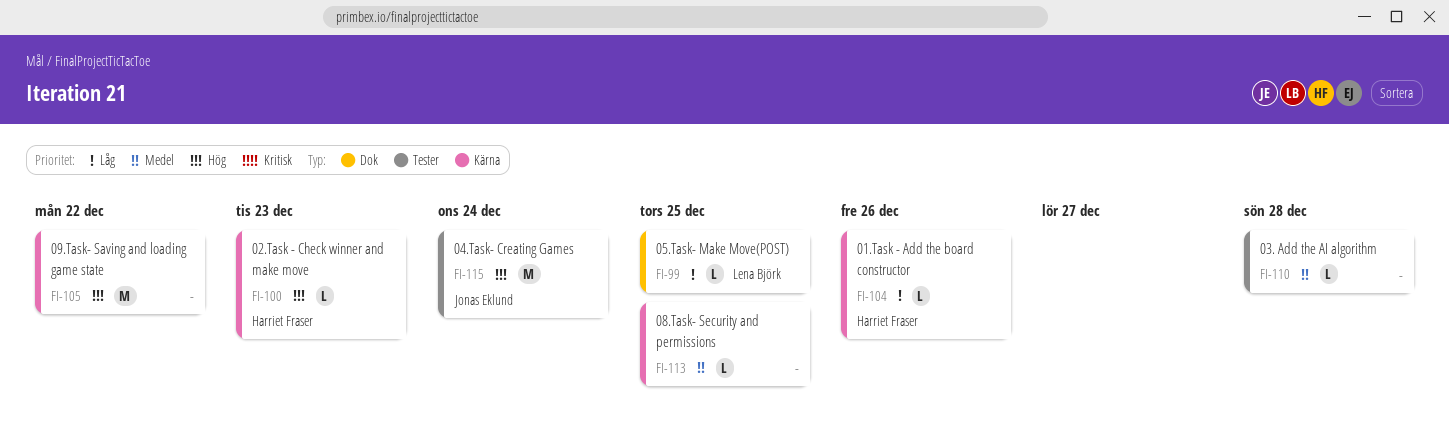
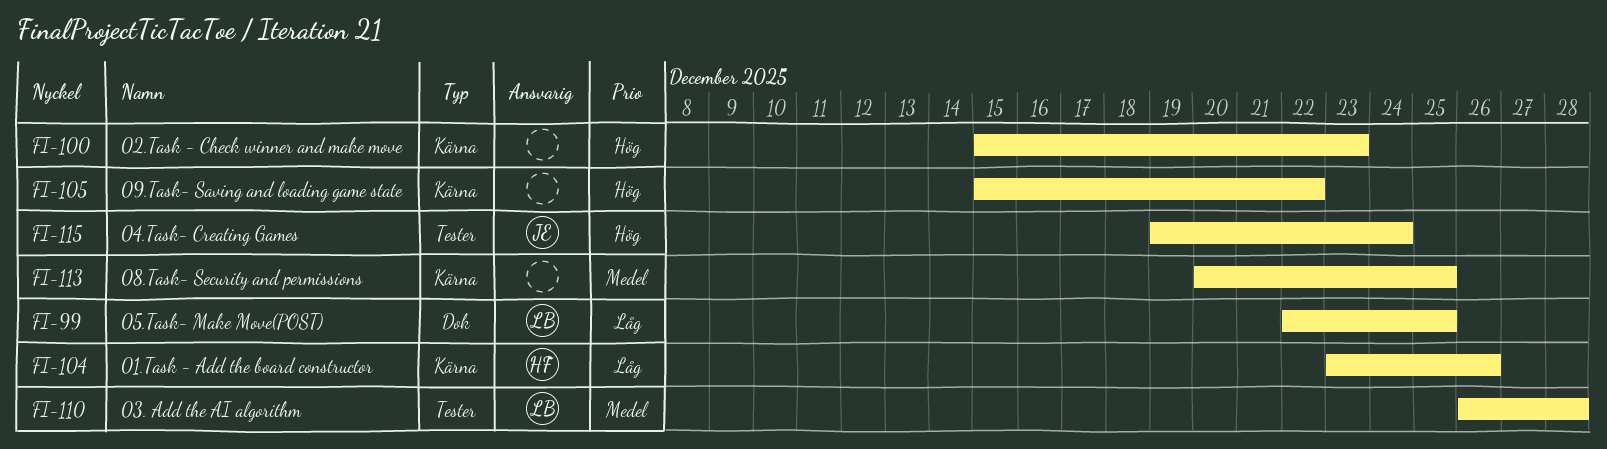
FI-100, owner: Harriet Fraser -> none
FI-110, owner: none -> Lena Björk

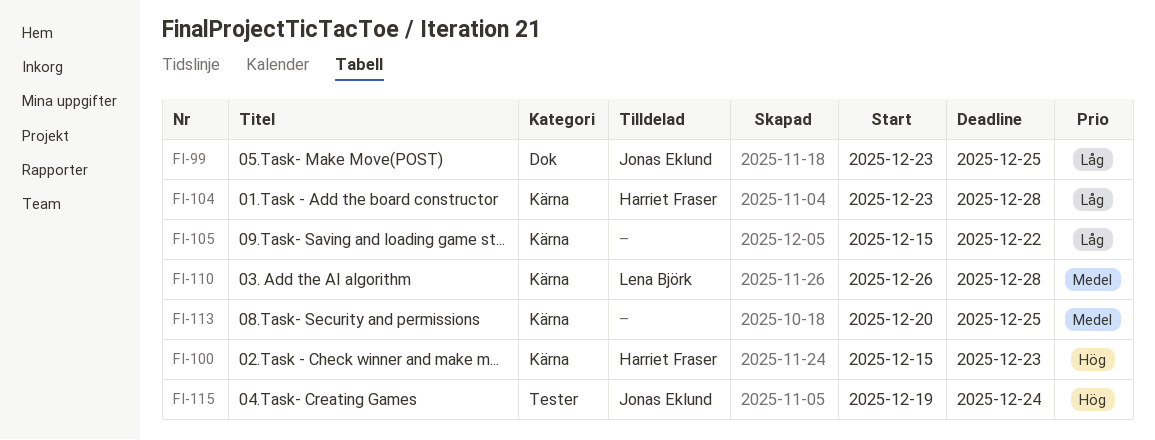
FI-99, owner: Lena Björk -> Jonas Eklund
FI-99, start: Dec 22 -> Dec 23
FI-100, owner: none -> Harriet Fraser
FI-104, due: Dec 26 -> Dec 28
FI-105, priority: Hög -> Låg
FI-110, label: Tester -> Kärna

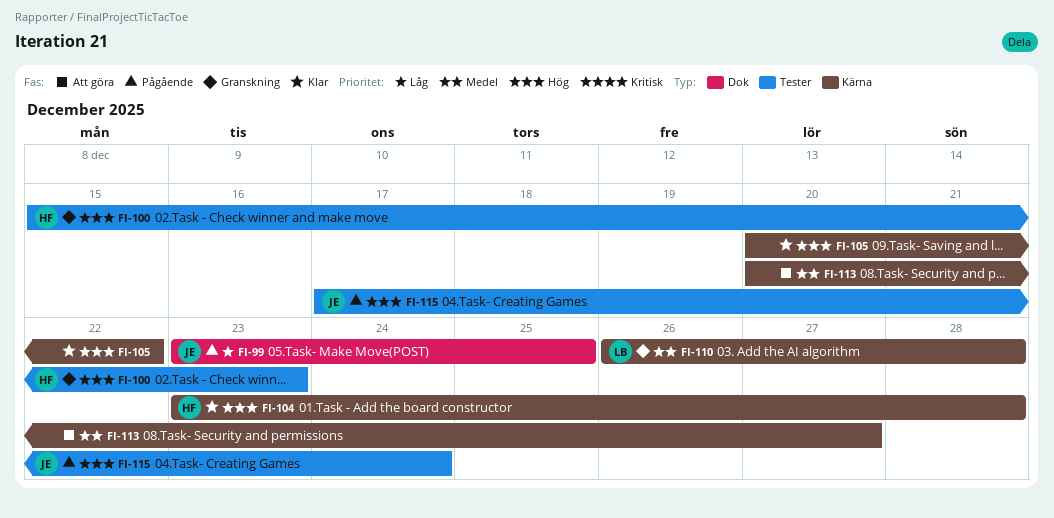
FI-100, label: Kärna -> Tester
FI-104, priority: Låg -> Hög
FI-105, priority: Låg -> Hög
FI-105, start: Dec 15 -> Dec 20
FI-113, due: Dec 25 -> Dec 27
FI-115, start: Dec 19 -> Dec 17

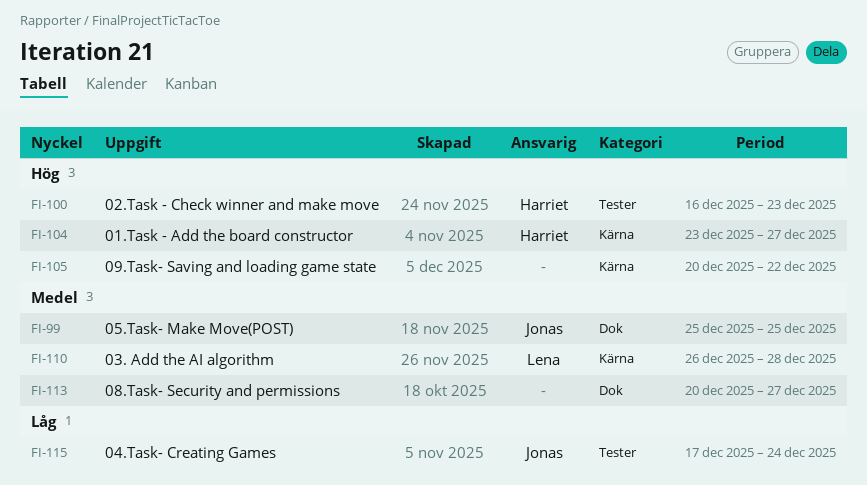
FI-99, priority: Låg -> Medel
FI-99, start: Dec 23 -> Dec 25
FI-100, start: Dec 15 -> Dec 16
FI-104, due: Dec 28 -> Dec 27
FI-113, label: Kärna -> Dok
FI-115, priority: Hög -> Låg

